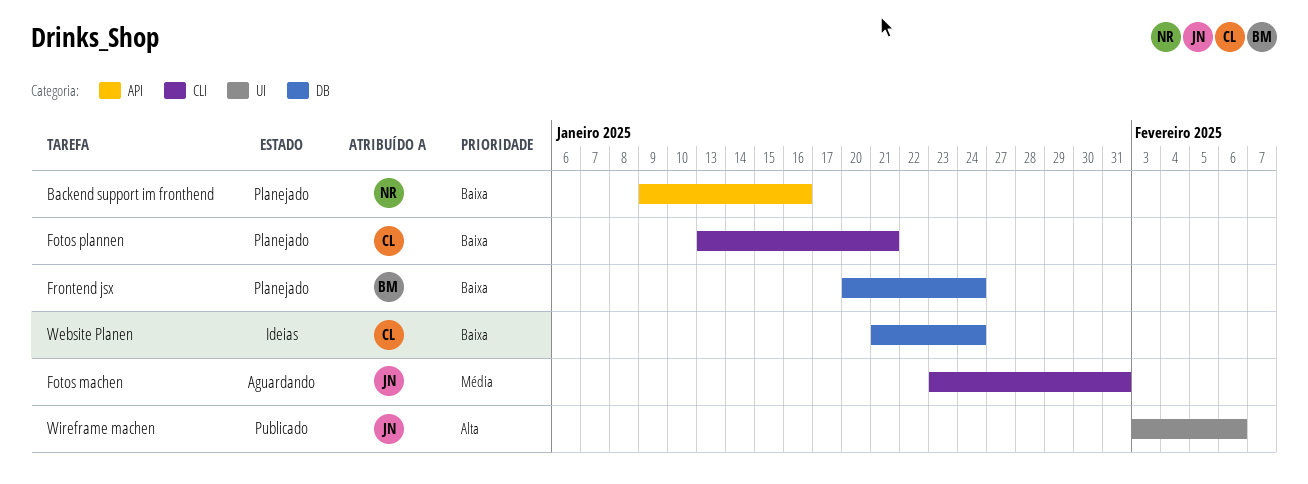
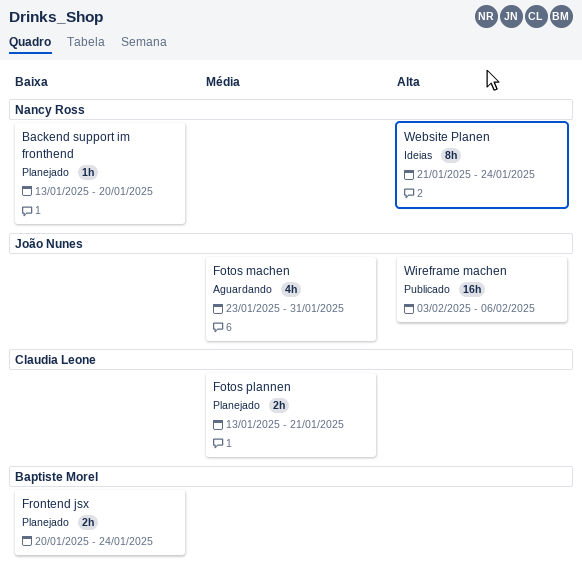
Backend support im fronthend, start: Jan 9 -> Jan 13
Backend support im fronthend, due: Jan 16 -> Jan 20
Fotos plannen, priority: Baixa -> Média
Website Planen, owner: Claudia Leone -> Nancy Ross
Website Planen, priority: Baixa -> Alta

